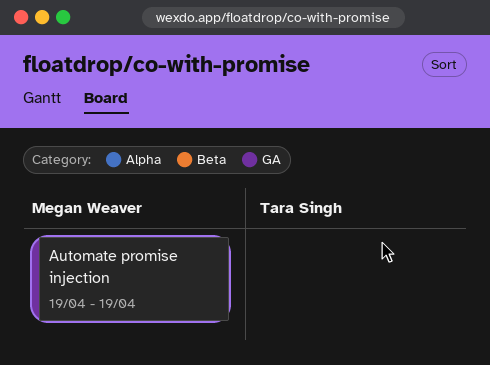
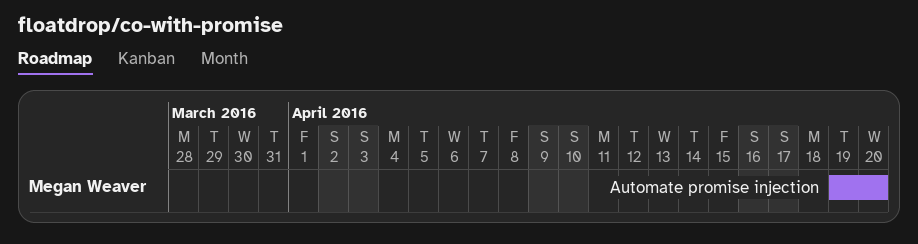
Automate promise injection, due: Apr 19 -> Apr 20

